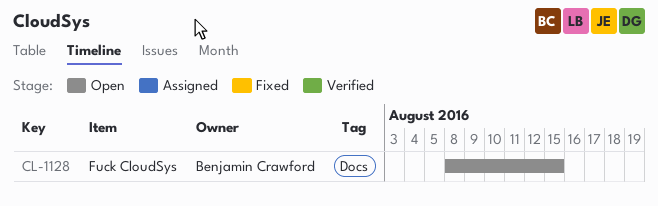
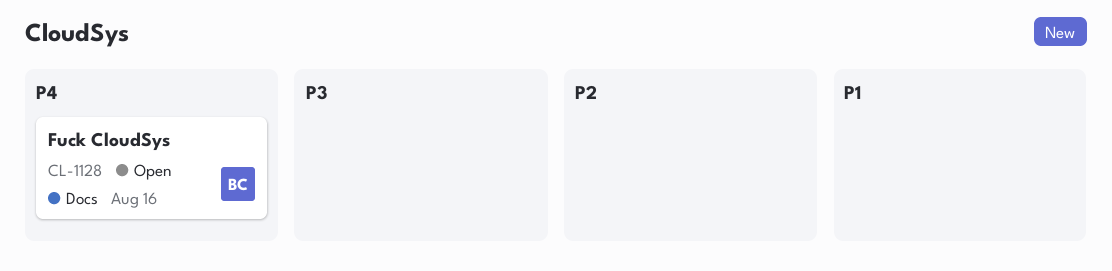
CL-1128, due: Aug 15 -> Aug 16

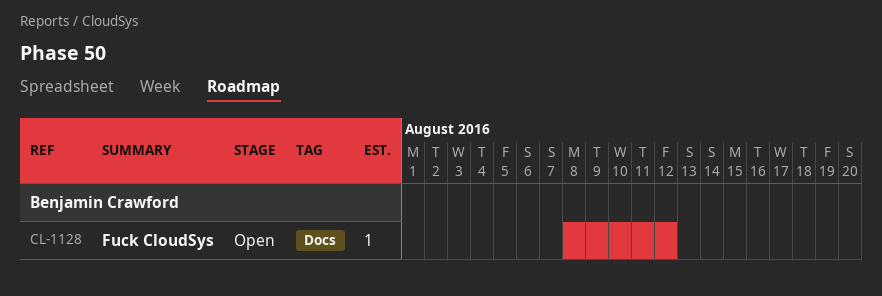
CL-1128, due: Aug 16 -> Aug 12

